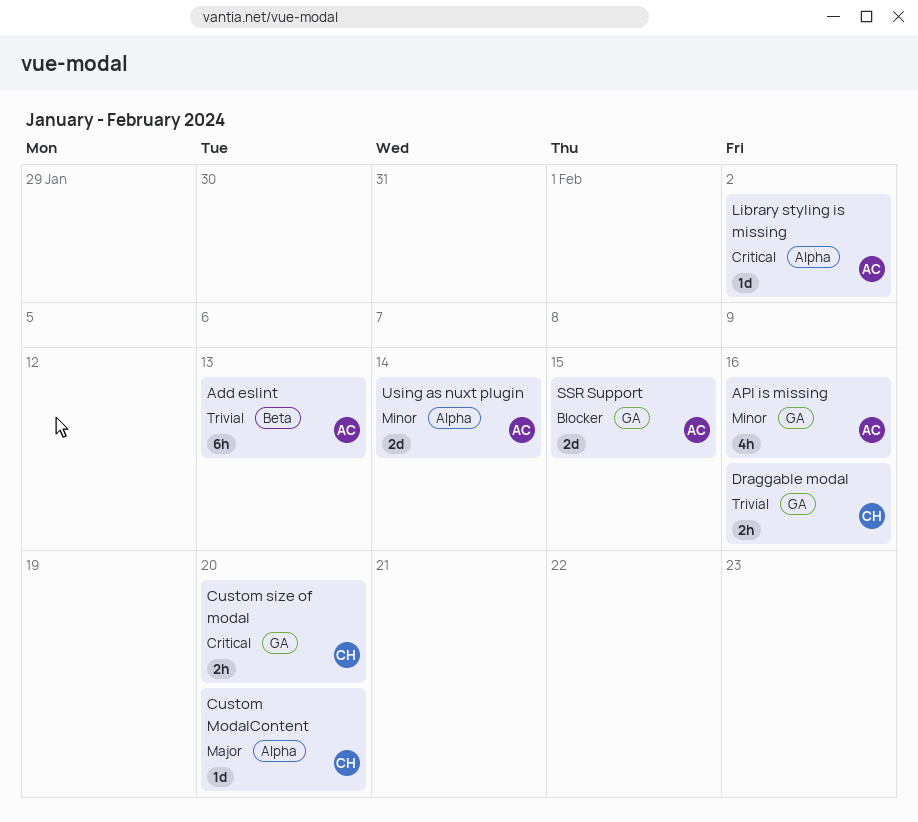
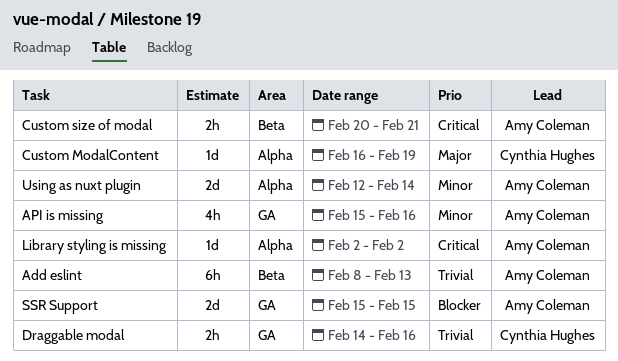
Custom ModalContent, due: Feb 20 -> Feb 19
Custom size of modal, owner: Cynthia Hughes -> Amy Coleman
Custom size of modal, label: GA -> Beta
Custom size of modal, due: Feb 20 -> Feb 21

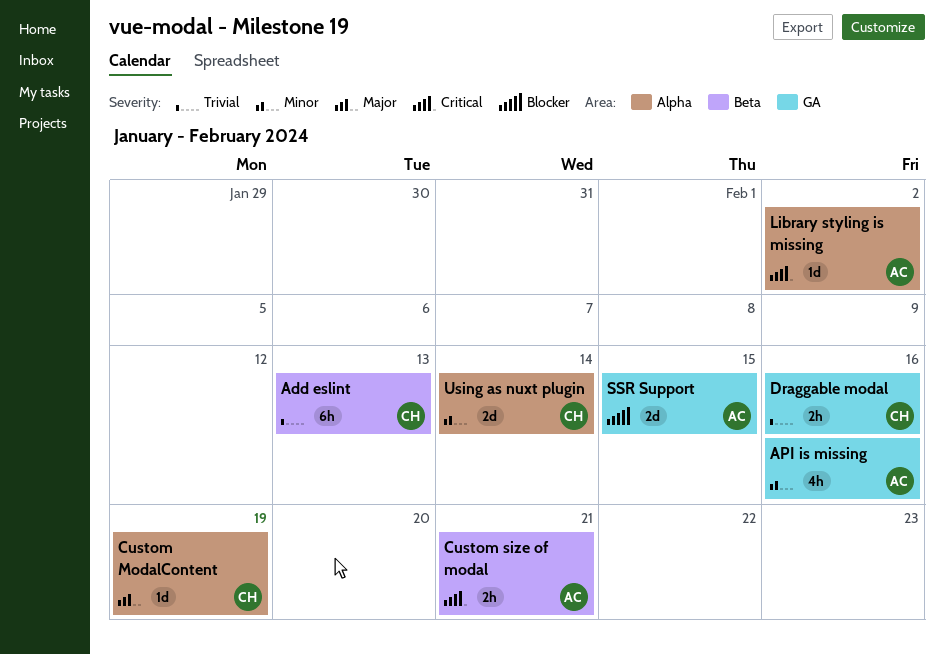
Add eslint, owner: Amy Coleman -> Cynthia Hughes
Using as nuxt plugin, owner: Amy Coleman -> Cynthia Hughes

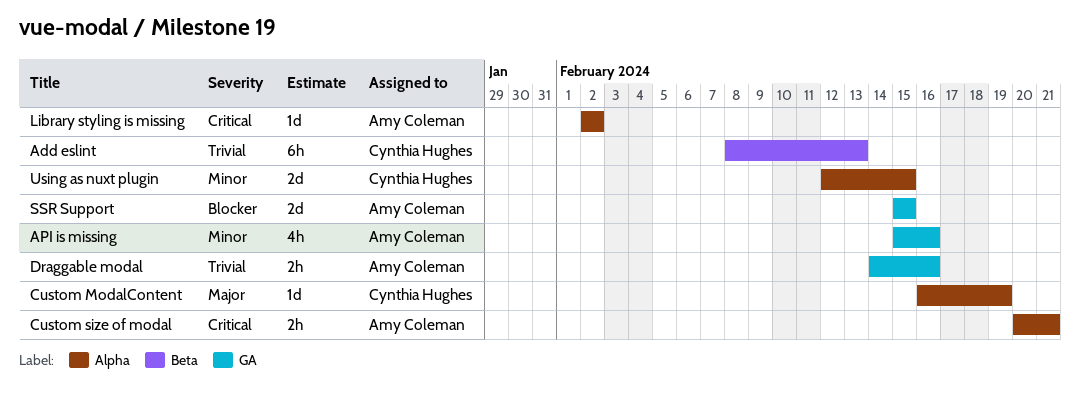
Custom size of modal, label: Beta -> Alpha
Draggable modal, owner: Cynthia Hughes -> Amy Coleman
Using as nuxt plugin, due: Feb 14 -> Feb 15

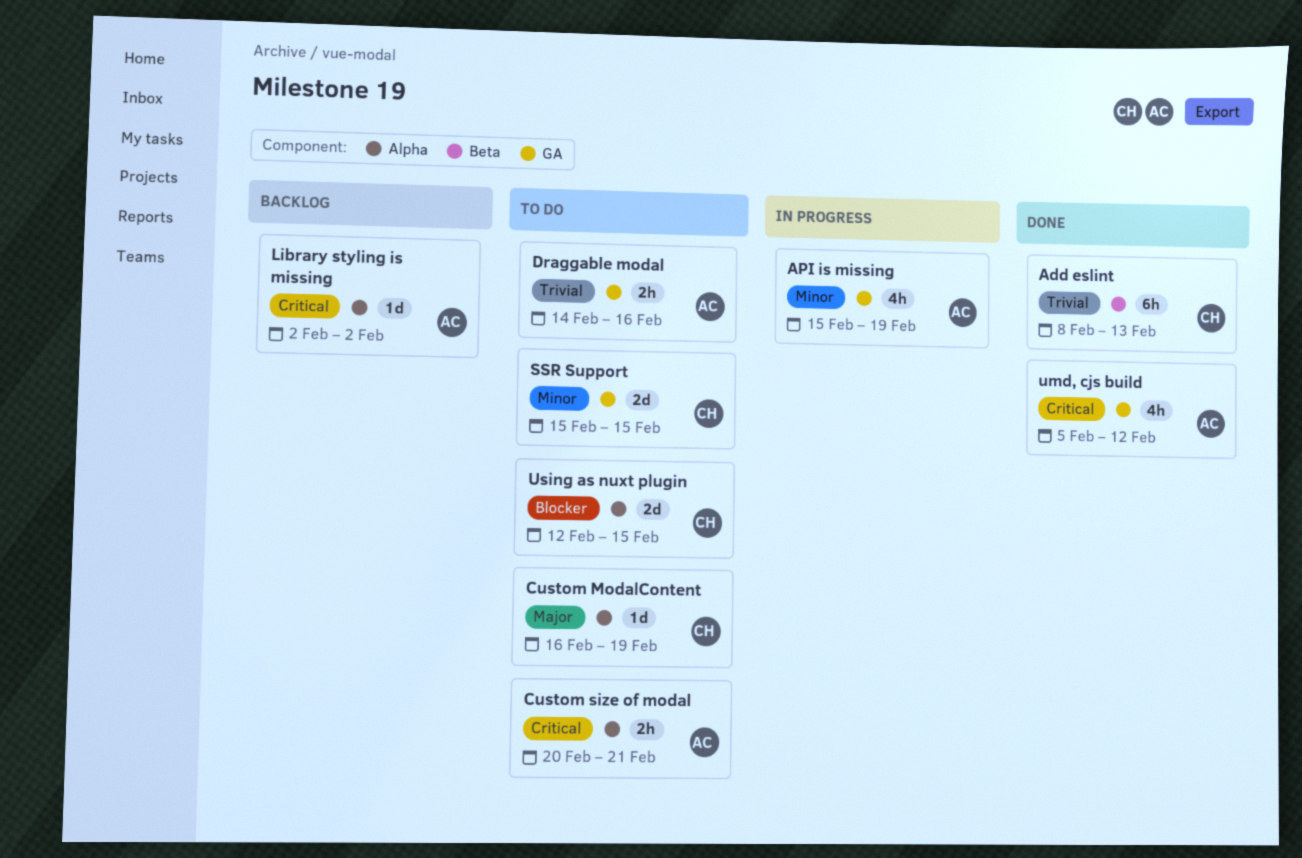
API is missing, due: Feb 16 -> Feb 19
SSR Support, owner: Amy Coleman -> Cynthia Hughes
SSR Support, priority: Blocker -> Minor
umd, cjs build: none -> present
Using as nuxt plugin, priority: Minor -> Blocker

